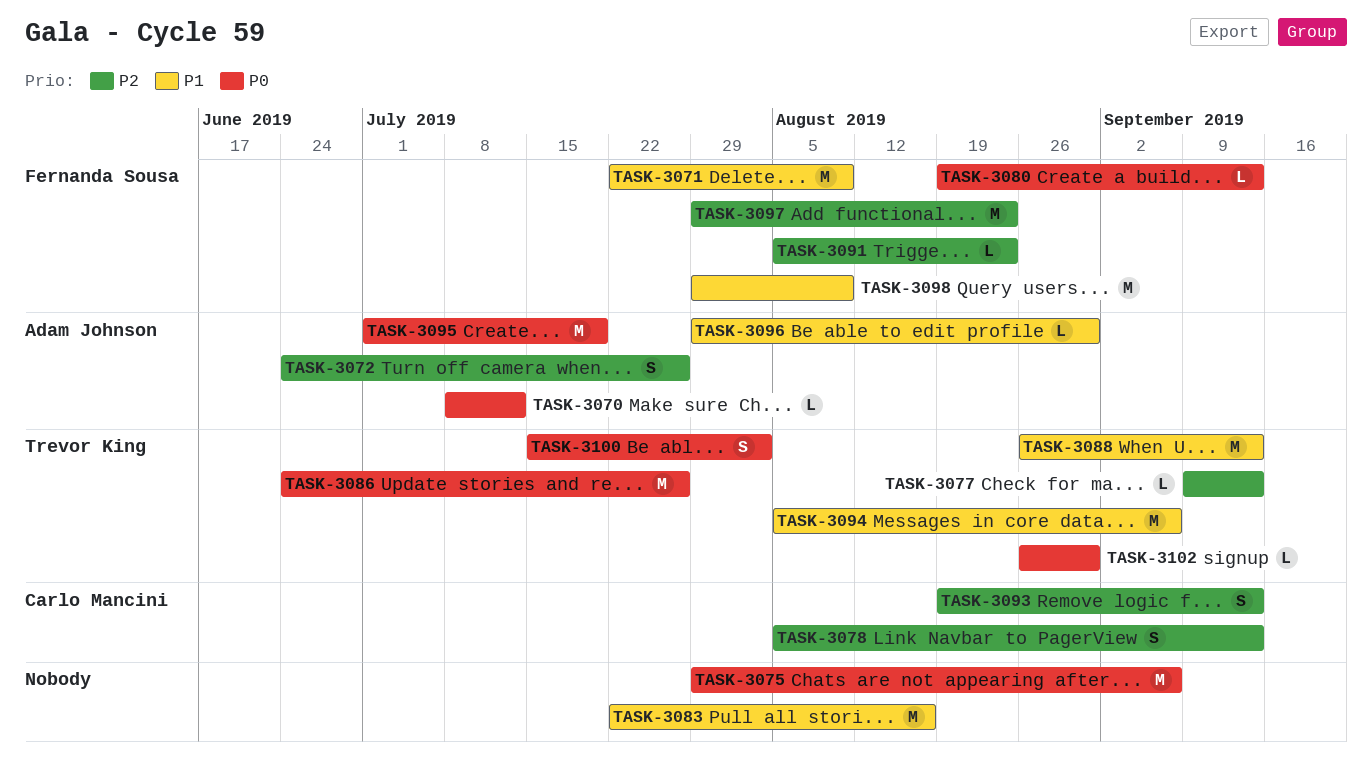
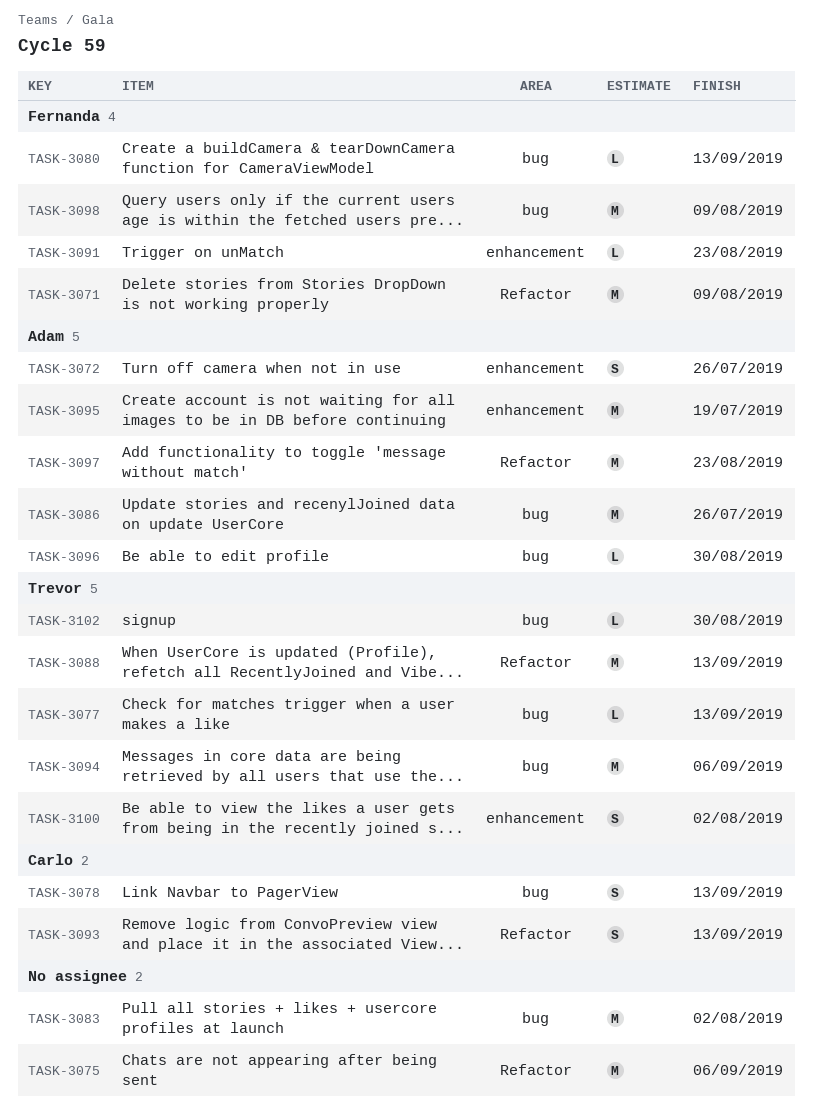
TASK-3070: present -> none
TASK-3083, due: Aug 16 -> Aug 2
TASK-3086, owner: Trevor King -> Adam Johnson
TASK-3097, owner: Fernanda Sousa -> Adam Johnson

